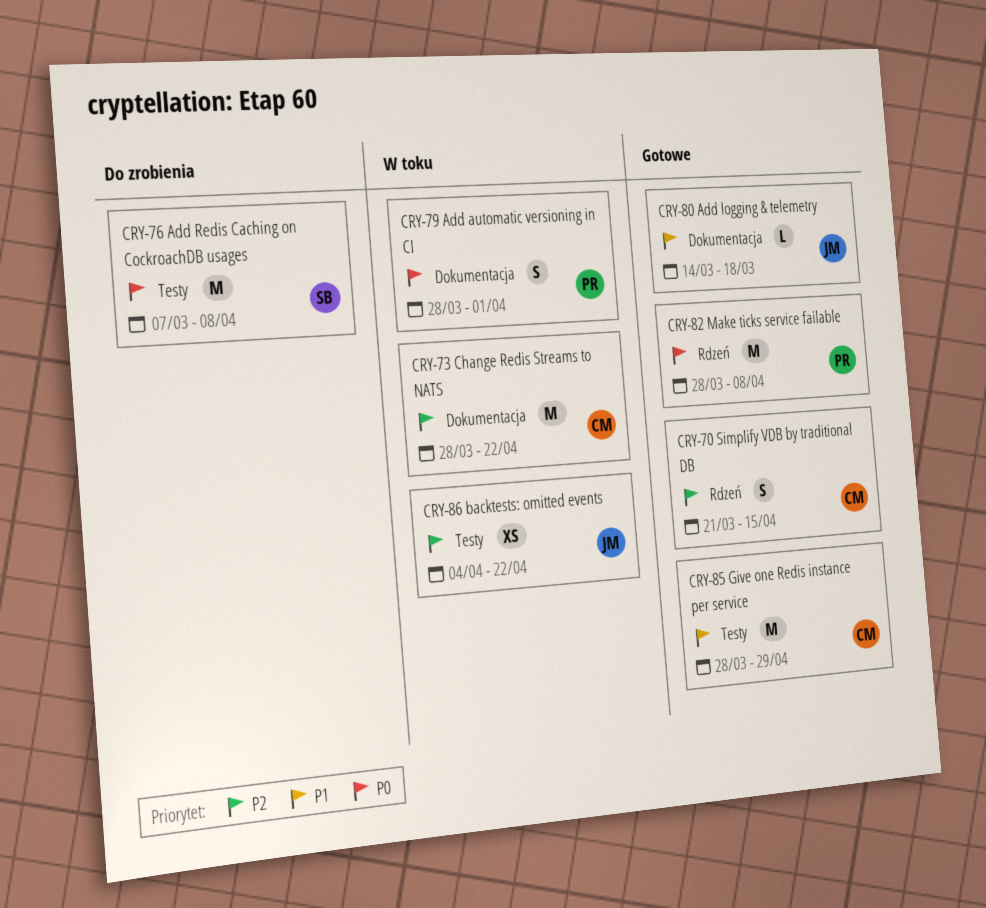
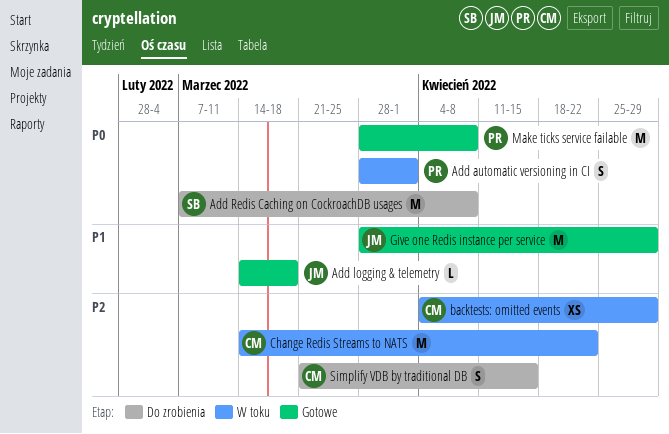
backtests: omitted events, owner: JM -> CM
backtests: omitted events, due: Apr 22 -> Apr 29
Change Redis Streams to NATS, start: Mar 28 -> Mar 14
Give one Redis instance per service, owner: CM -> JM
Simplify VDB by traditional DB, status: Gotowe -> Do zrobienia

